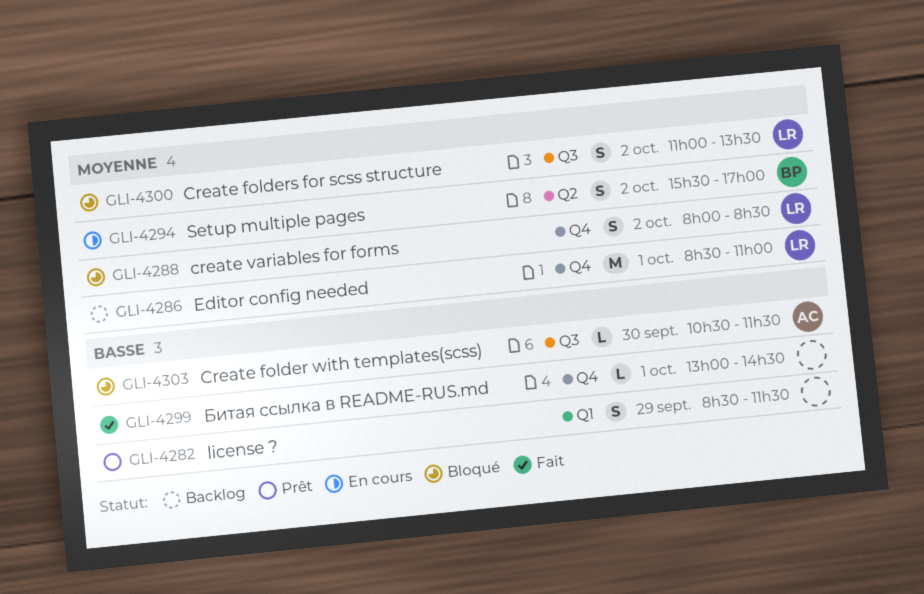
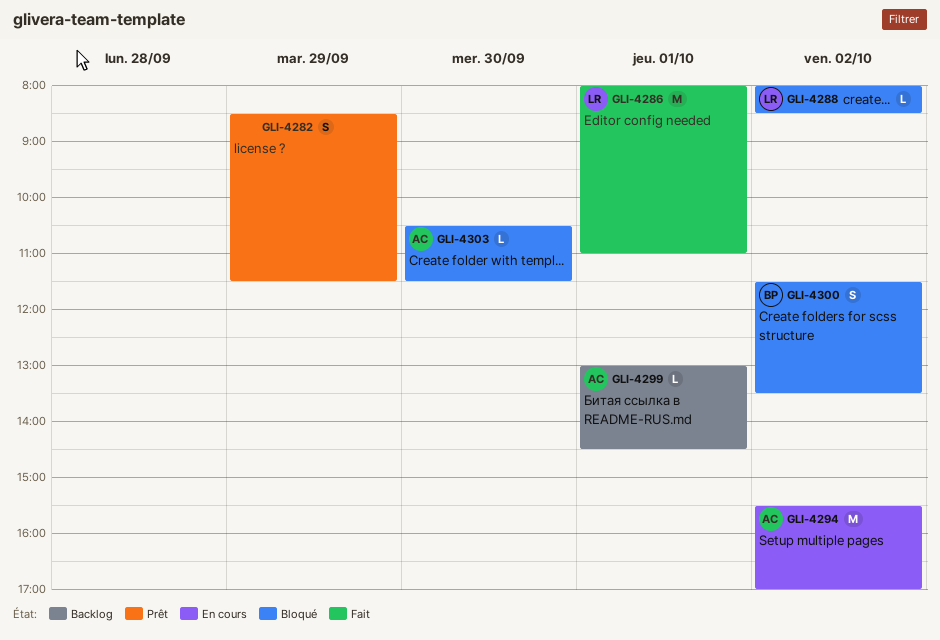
GLI-4286, status: Backlog -> Fait
GLI-4286, begins: 08:30 -> 08:00
GLI-4288, estimate: S -> L
GLI-4294, owner: BP -> AC
GLI-4294, estimate: S -> M
GLI-4299, status: Fait -> Backlog
GLI-4299, owner: none -> AC
GLI-4300, owner: LR -> BP
GLI-4300, begins: 11:00 -> 11:30

